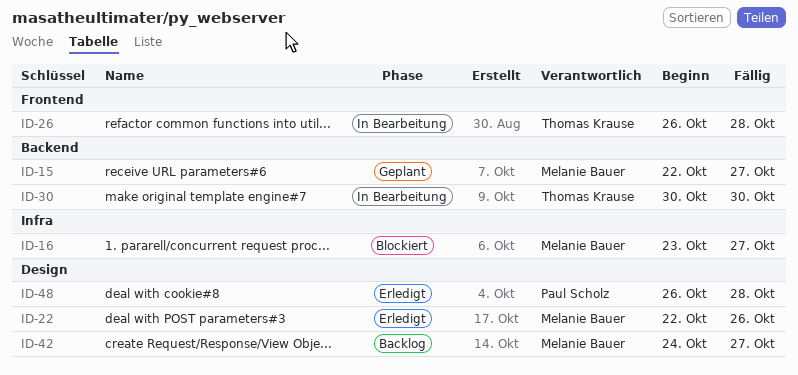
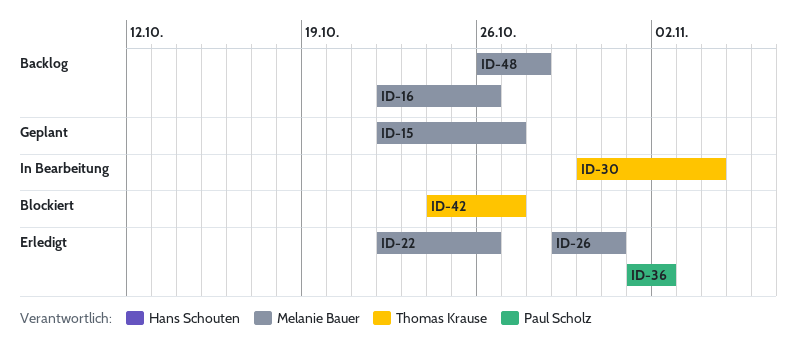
ID-16, status: Blockiert -> Backlog
ID-16, start: Oct 23 -> Oct 22
ID-16, due: Oct 27 -> Oct 26
ID-26, status: In Bearbeitung -> Erledigt
ID-26, owner: Thomas Krause -> Melanie Bauer
ID-26, start: Oct 26 -> Oct 29
ID-26, due: Oct 28 -> Oct 31
ID-30, due: Oct 30 -> Nov 4
ID-36: none -> present
ID-42, status: Backlog -> Blockiert
ID-42, owner: Melanie Bauer -> Thomas Krause
ID-48, status: Erledigt -> Backlog
ID-48, owner: Paul Scholz -> Melanie Bauer

